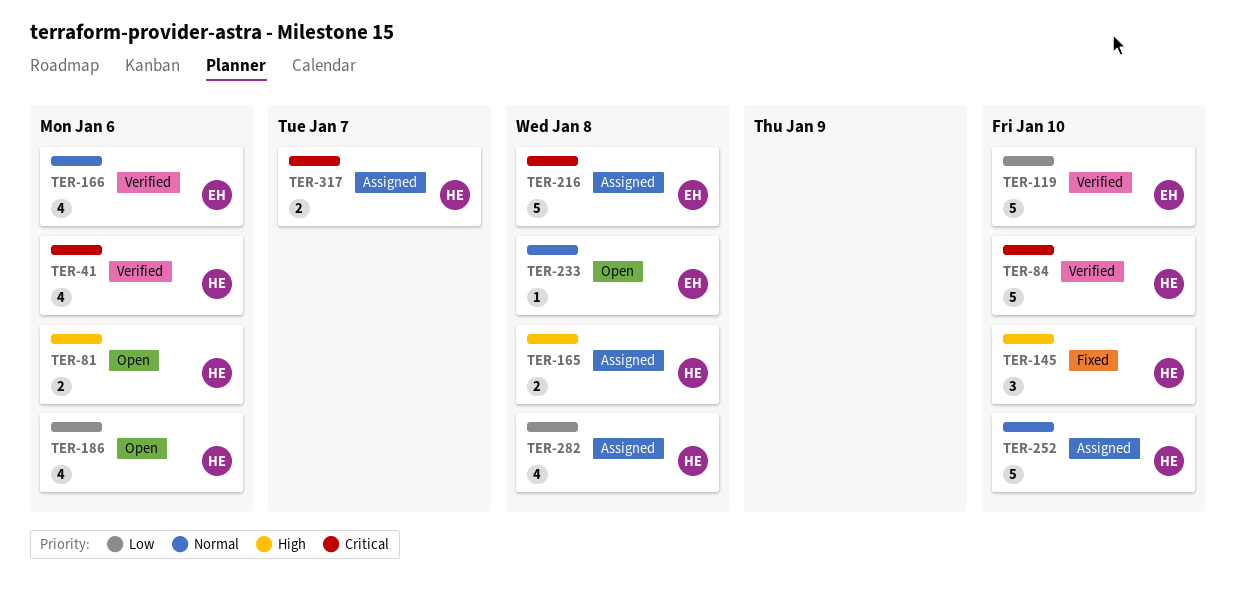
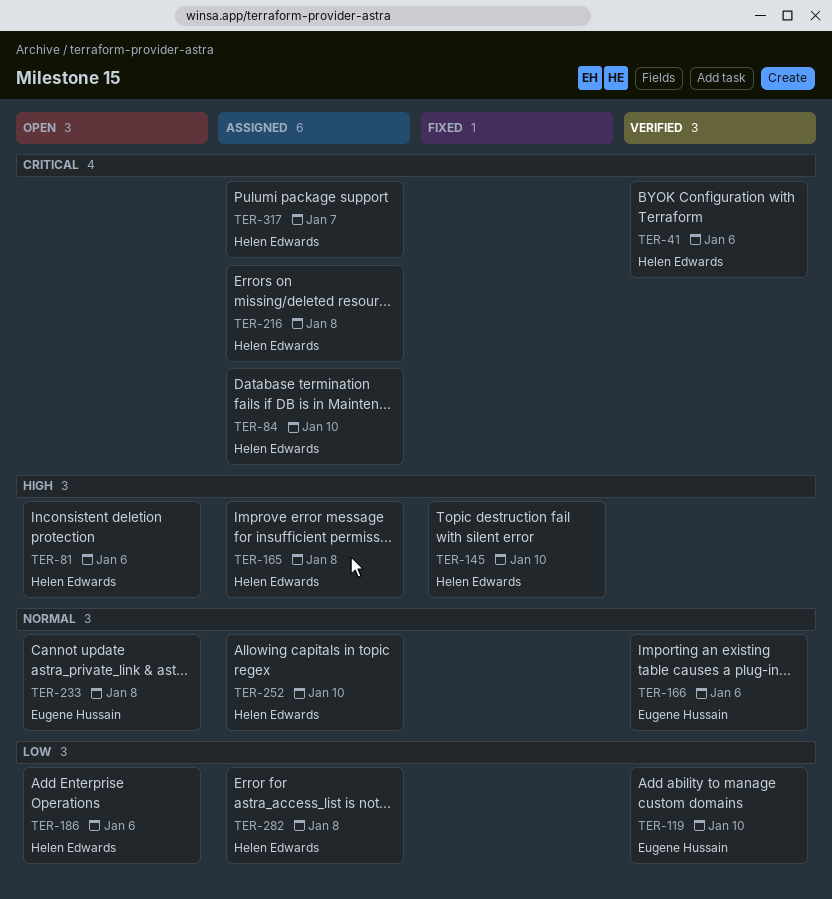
TER-84, status: Verified -> Assigned
TER-216, owner: Eugene Hussain -> Helen Edwards

